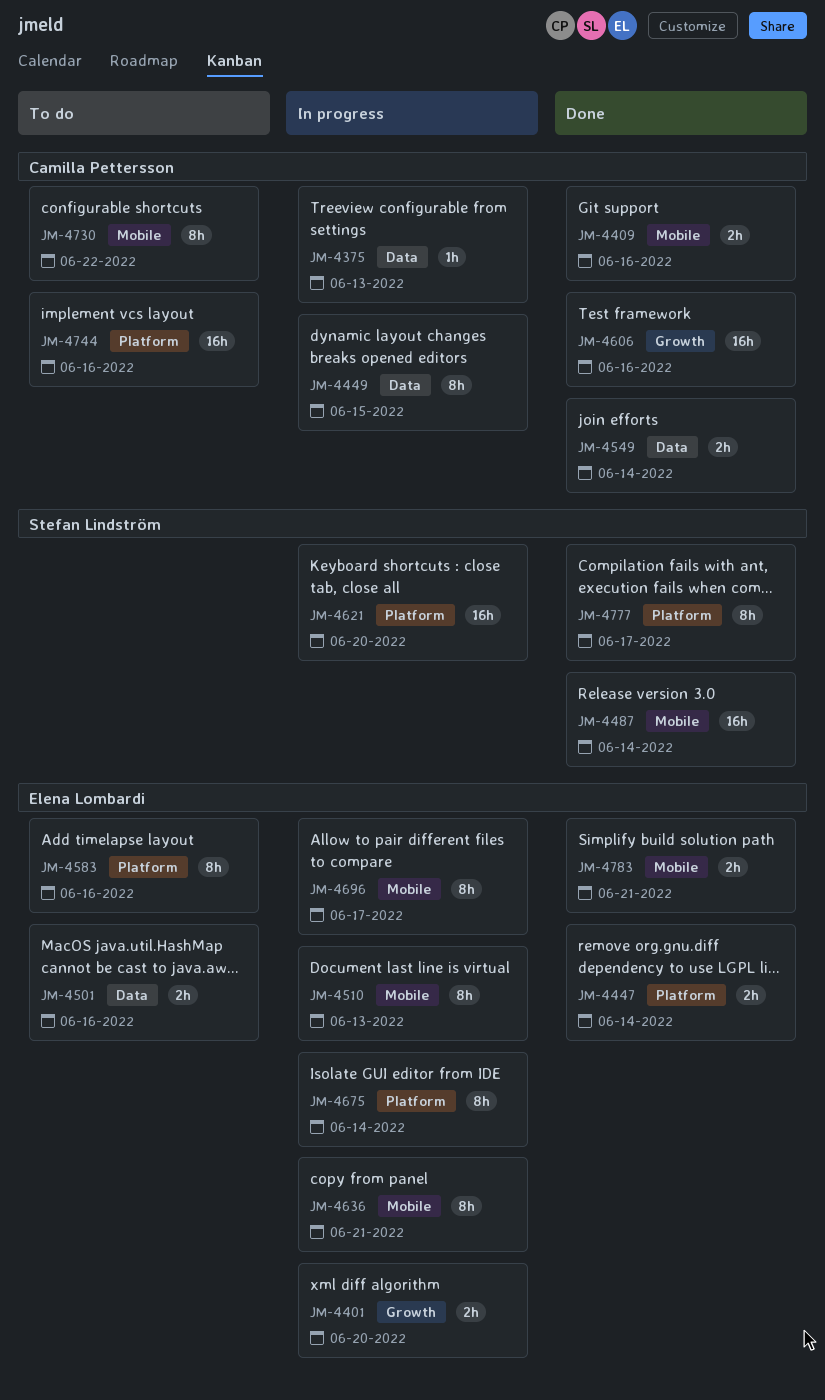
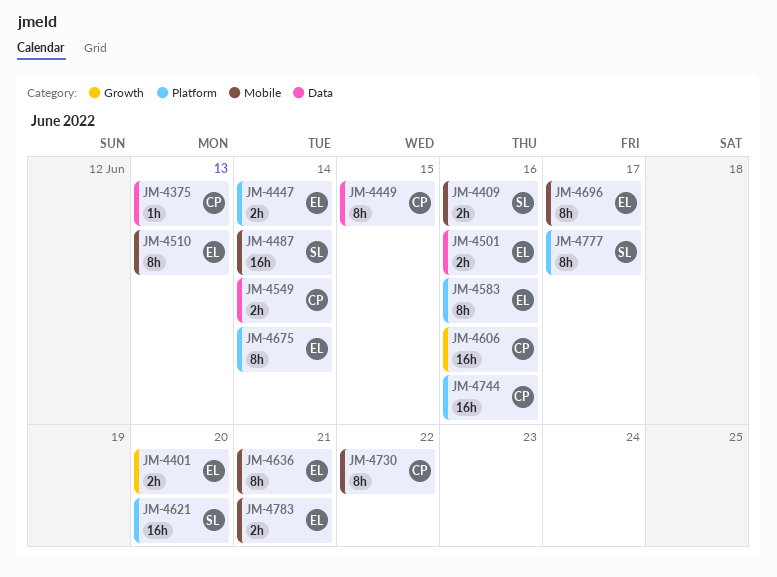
JM-4409, owner: Camilla Pettersson -> Stefan Lindström

